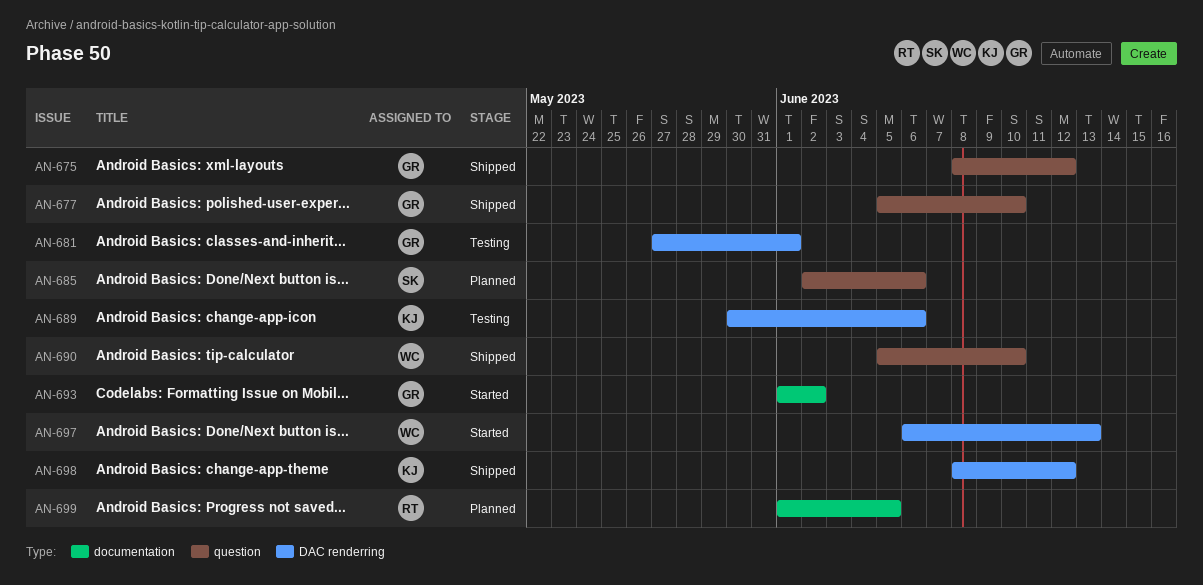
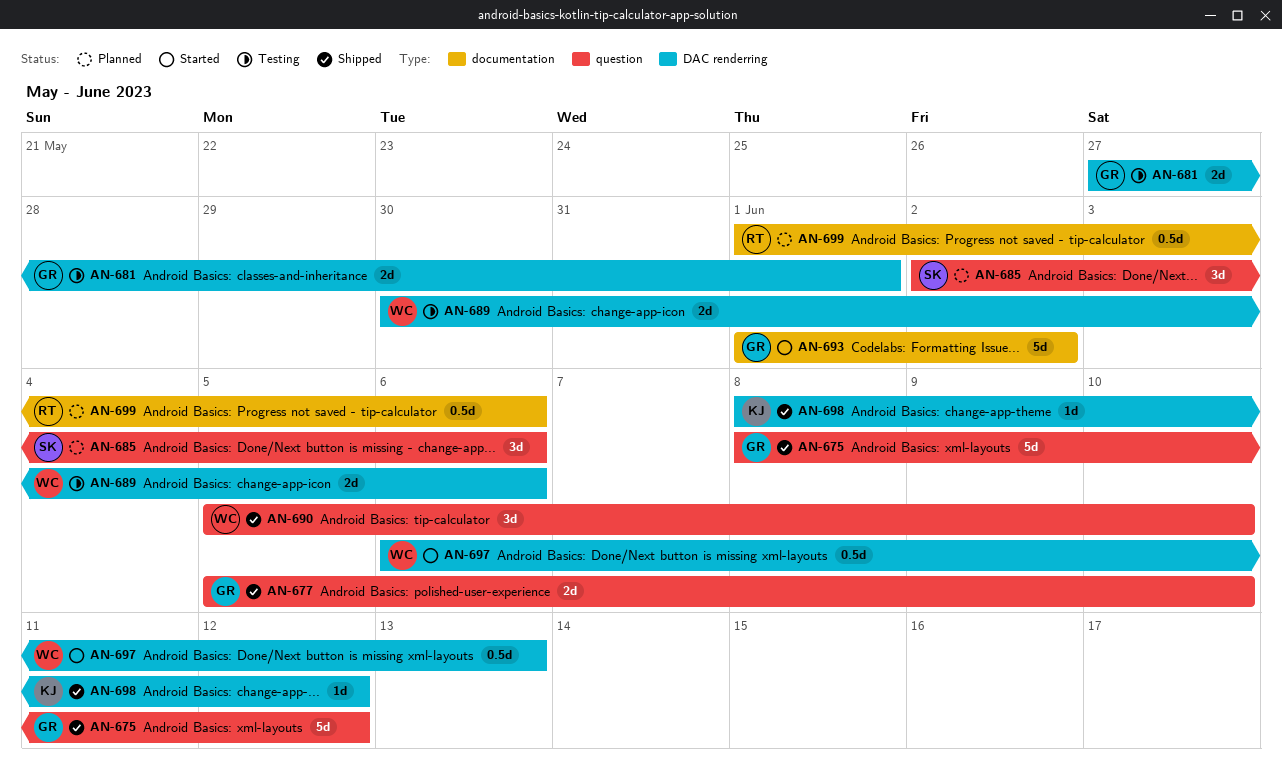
AN-689, owner: KJ -> WC
AN-699, due: Jun 5 -> Jun 6

